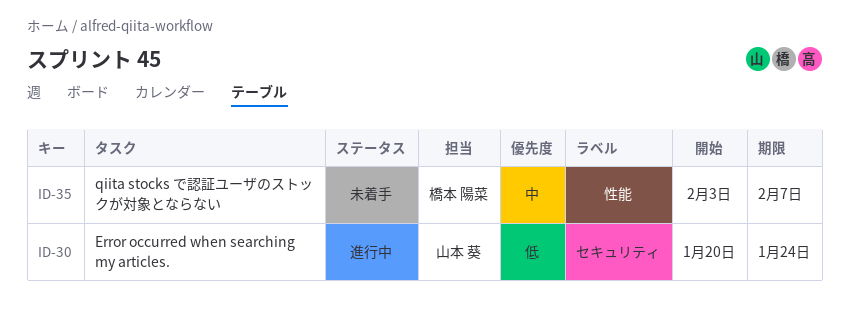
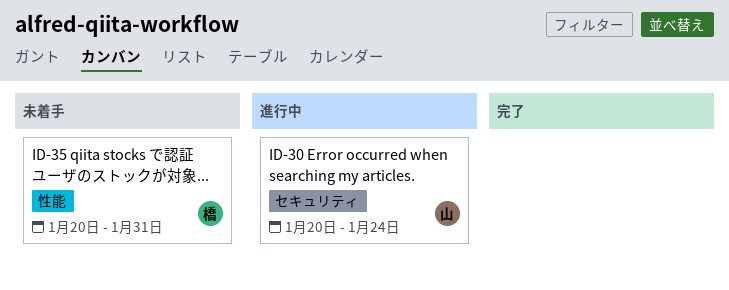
ID-35, start: Feb 3 -> Jan 20
ID-35, due: Feb 7 -> Jan 31

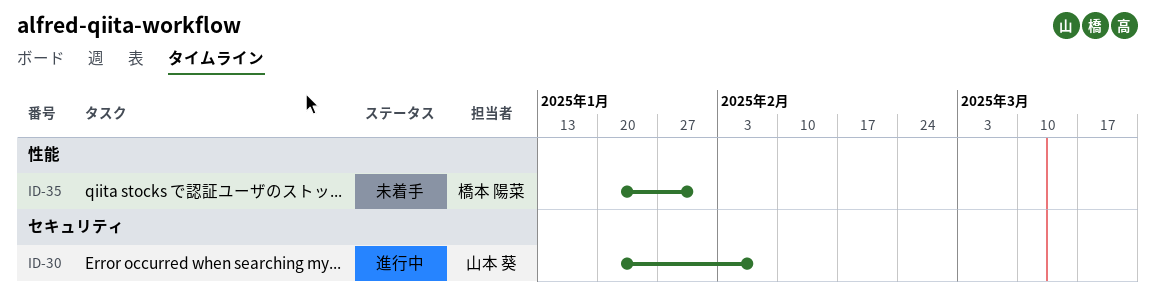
ID-30, due: Jan 24 -> Feb 7

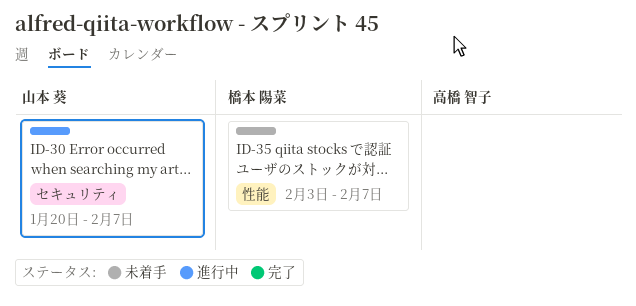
ID-35, start: Jan 20 -> Feb 3
ID-35, due: Jan 31 -> Feb 7

